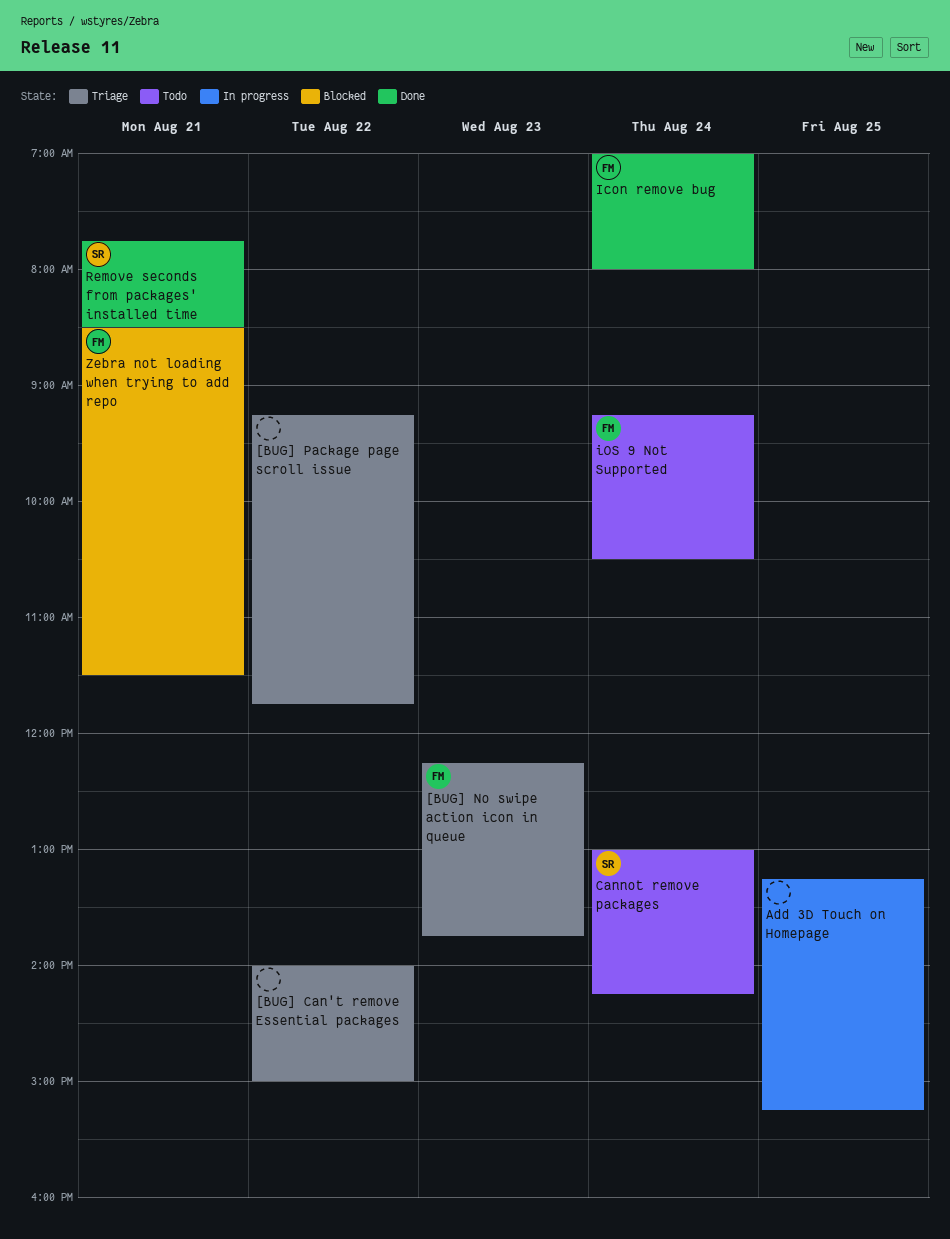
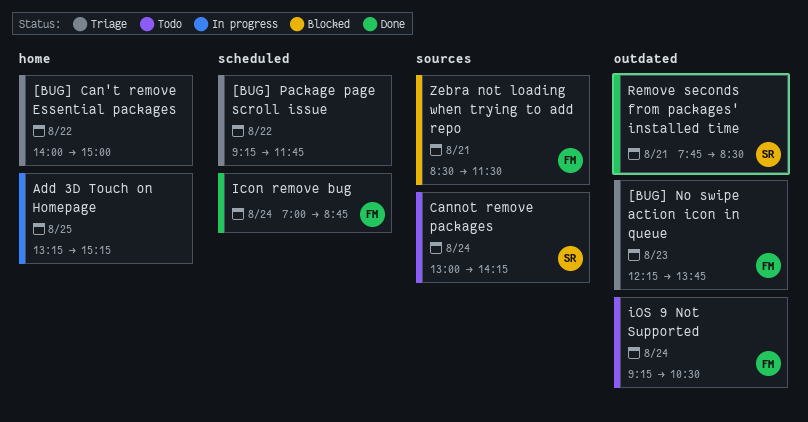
Icon remove bug, ends: 08:00 -> 08:45

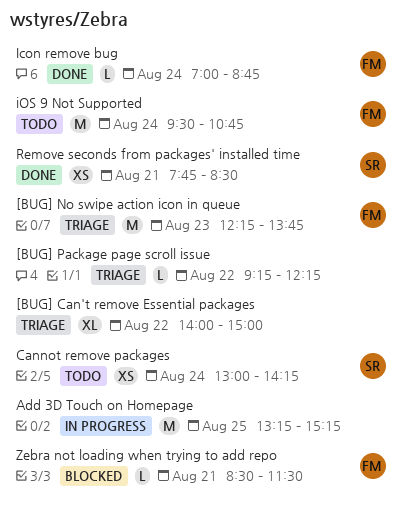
[BUG] Package page scroll issue, ends: 11:45 -> 12:15
iOS 9 Not Supported, begins: 09:15 -> 09:30
iOS 9 Not Supported, ends: 10:30 -> 10:45

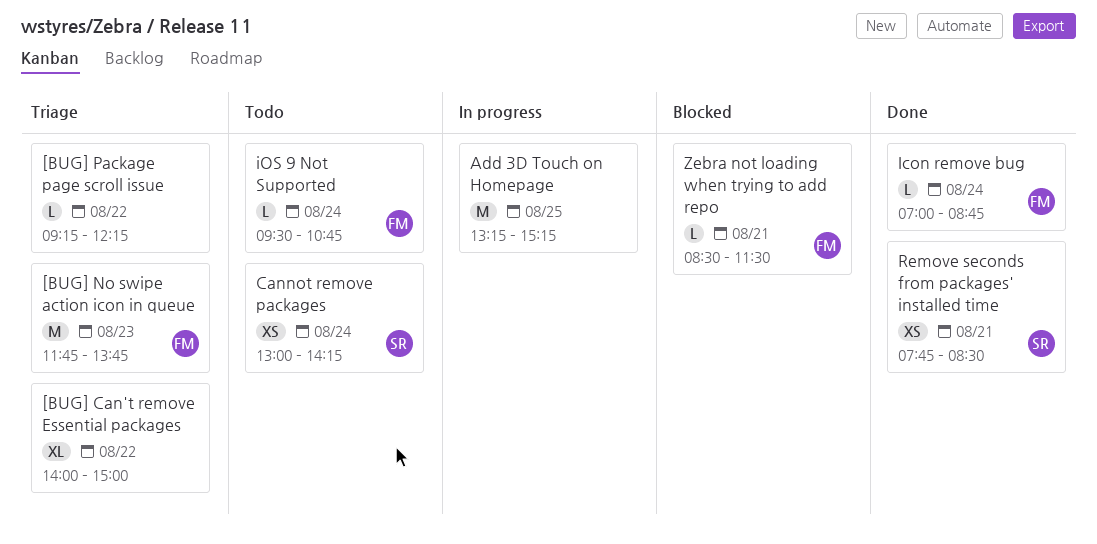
[BUG] No swipe action icon in queue, begins: 12:15 -> 11:45
iOS 9 Not Supported, estimate: M -> L

